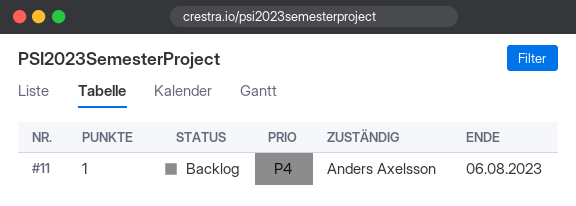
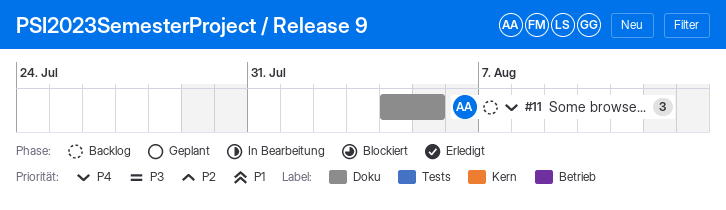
#11, estimate: 1 -> 3
#11, due: Aug 6 -> Aug 5

